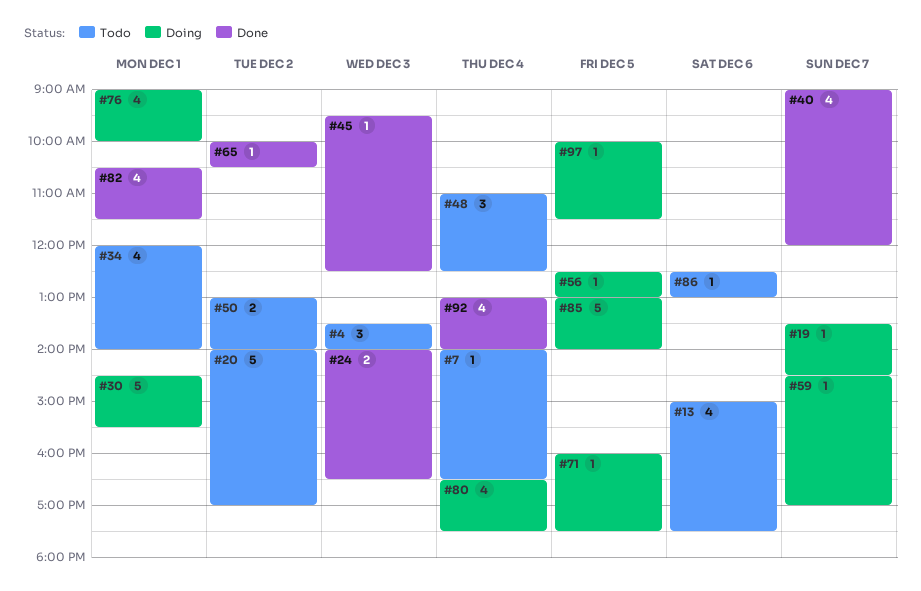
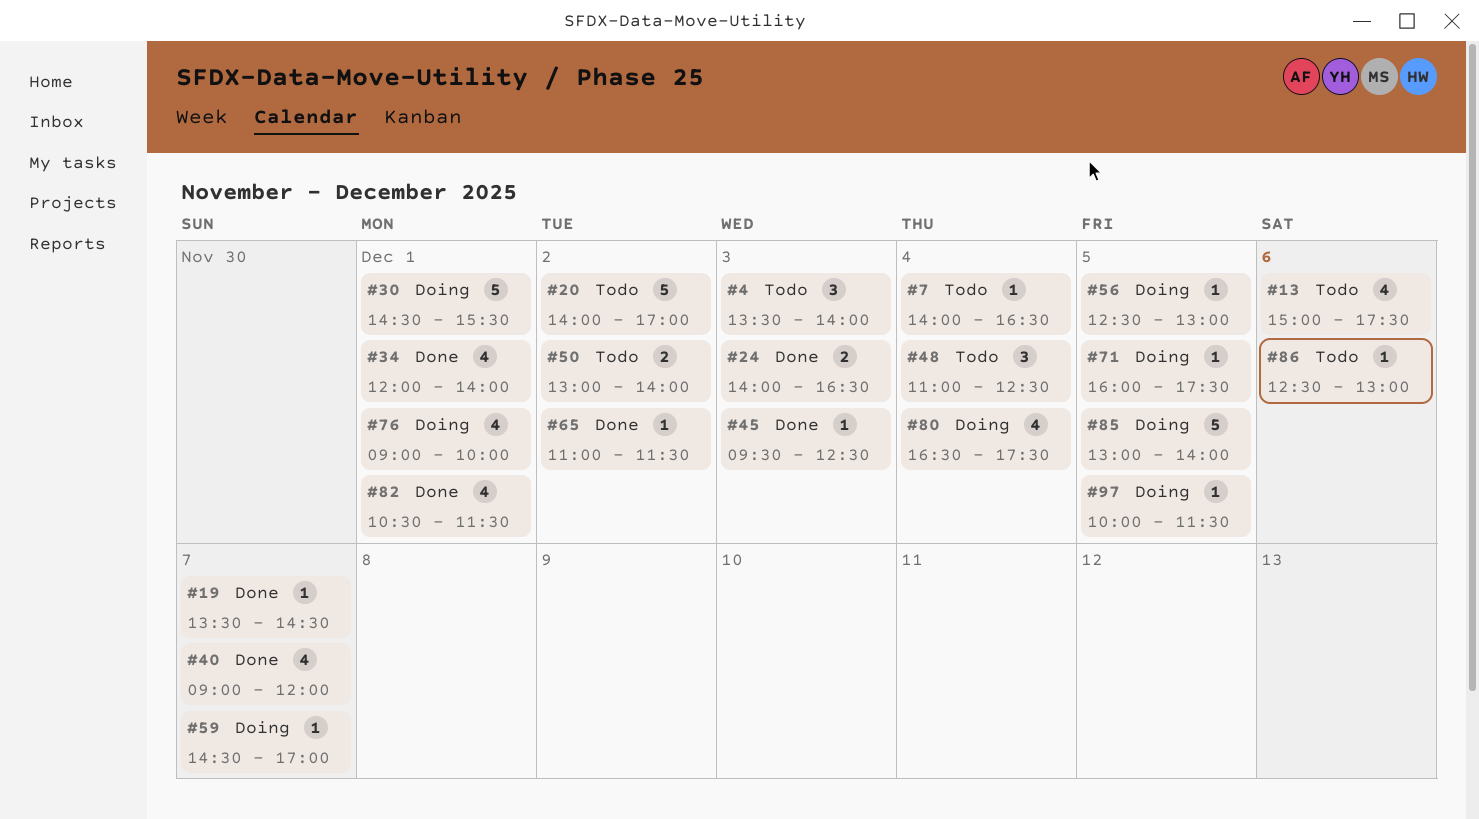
#19, status: Doing -> Done
#34, status: Todo -> Done
#65, begins: 10:00 -> 11:00
#65, ends: 10:30 -> 11:30
#92: present -> none

